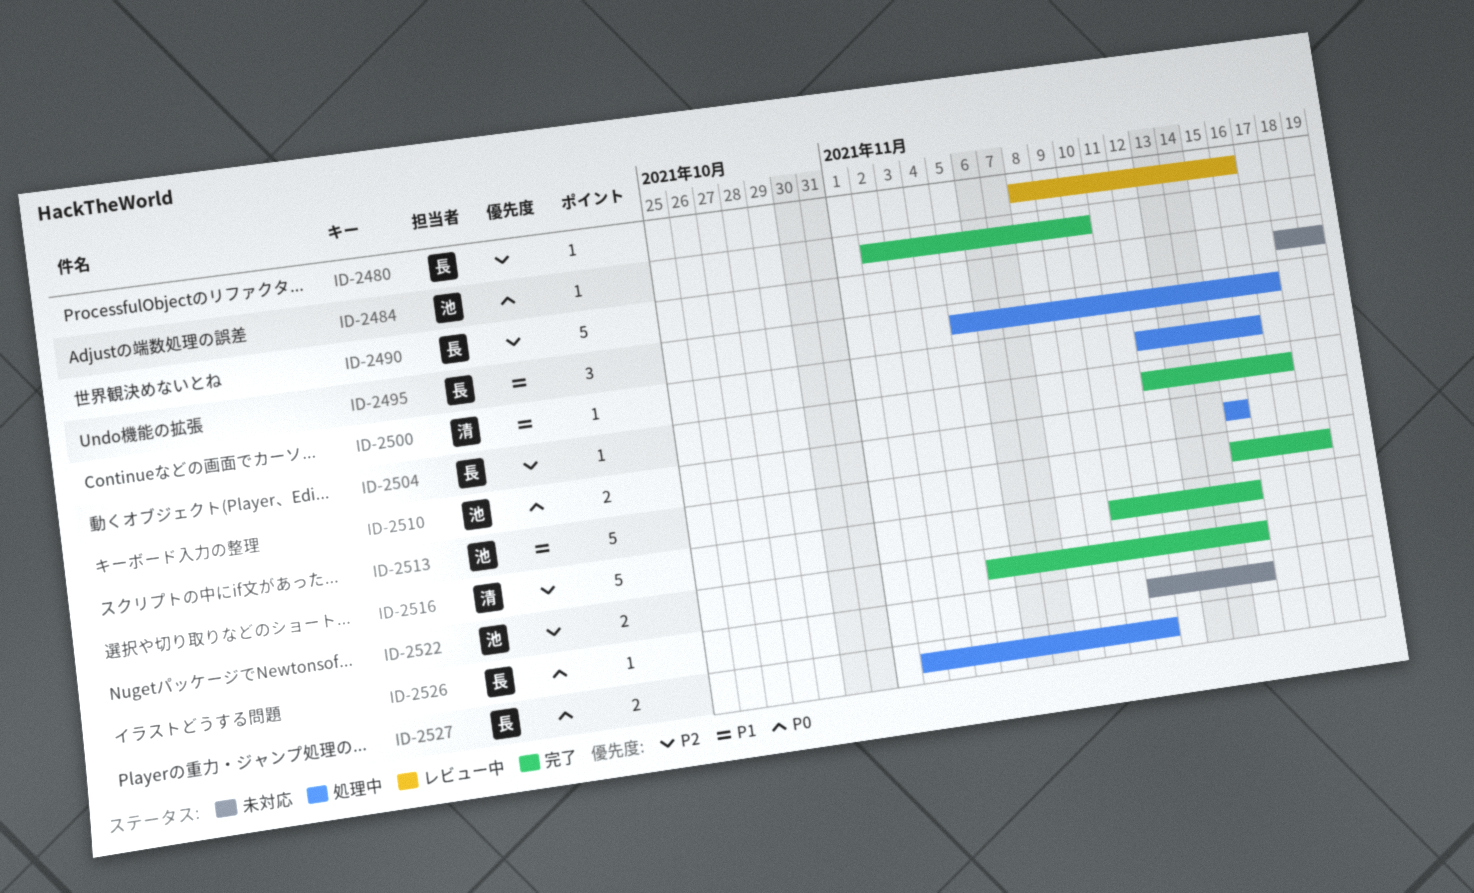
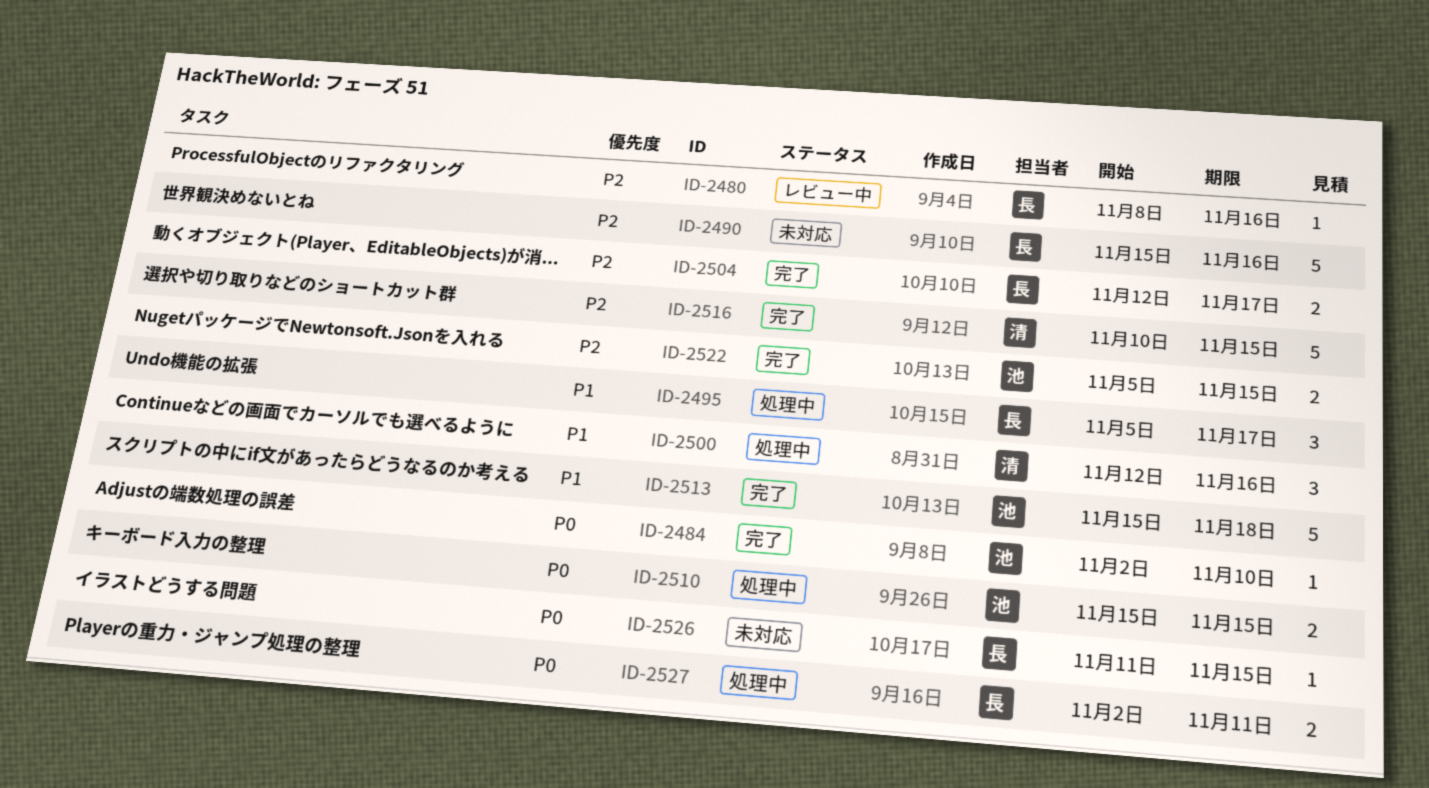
ID-2490, start: Nov 18 -> Nov 15
ID-2490, due: Nov 19 -> Nov 16
ID-2500, estimate: 1 -> 3
ID-2504, estimate: 1 -> 2

